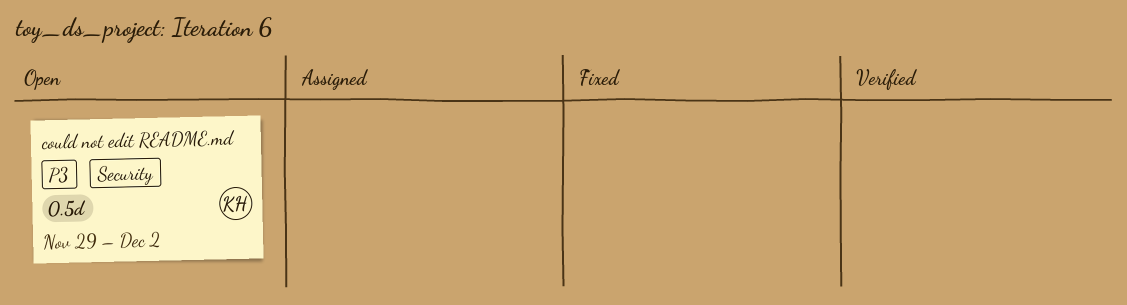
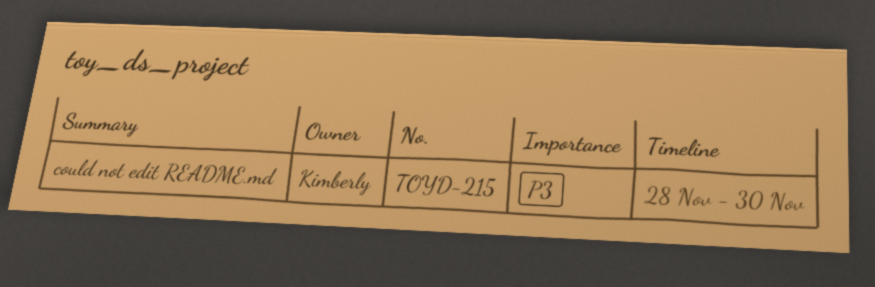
could not edit README.md, start: Nov 29 -> Nov 28
could not edit README.md, due: Dec 2 -> Nov 30

